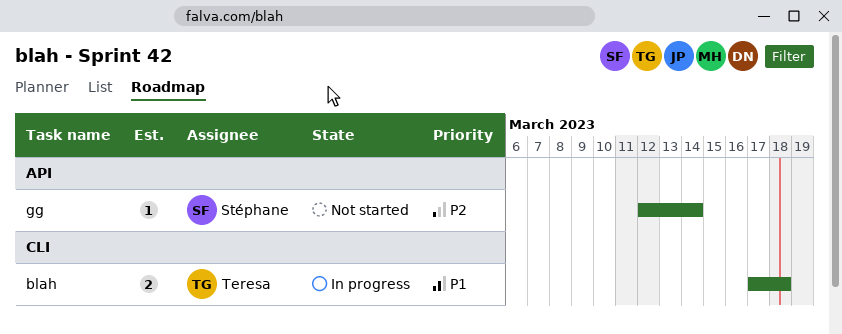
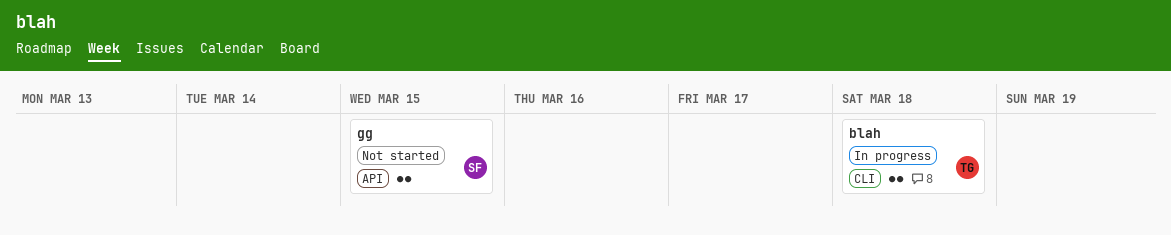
gg, estimate: 1 -> 2
gg, due: Mar 14 -> Mar 15

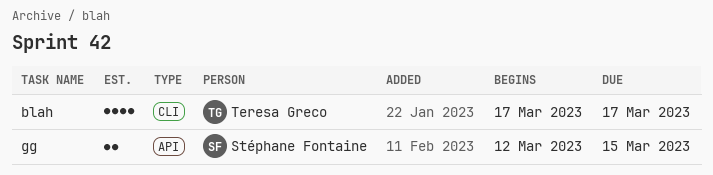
blah, estimate: 2 -> 4
blah, due: Mar 18 -> Mar 17

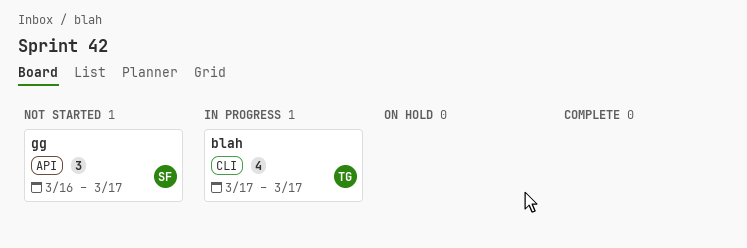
gg, estimate: 2 -> 3
gg, start: Mar 12 -> Mar 16
gg, due: Mar 15 -> Mar 17

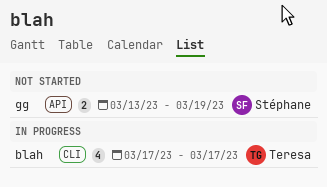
gg, estimate: 3 -> 2
gg, start: Mar 16 -> Mar 13
gg, due: Mar 17 -> Mar 19

